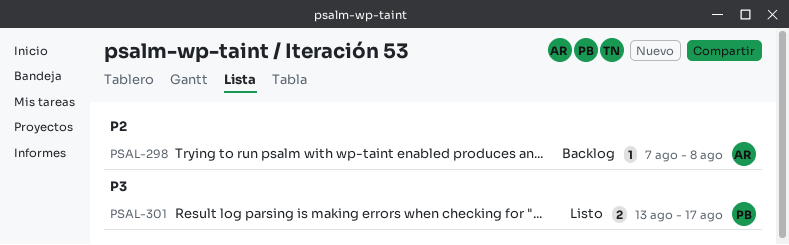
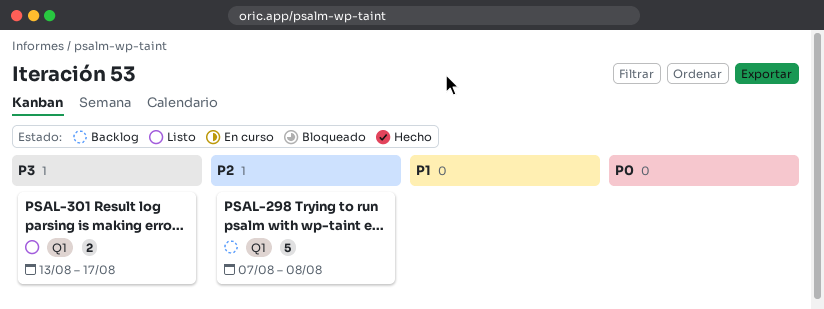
PSAL-298, estimate: 1 -> 5

